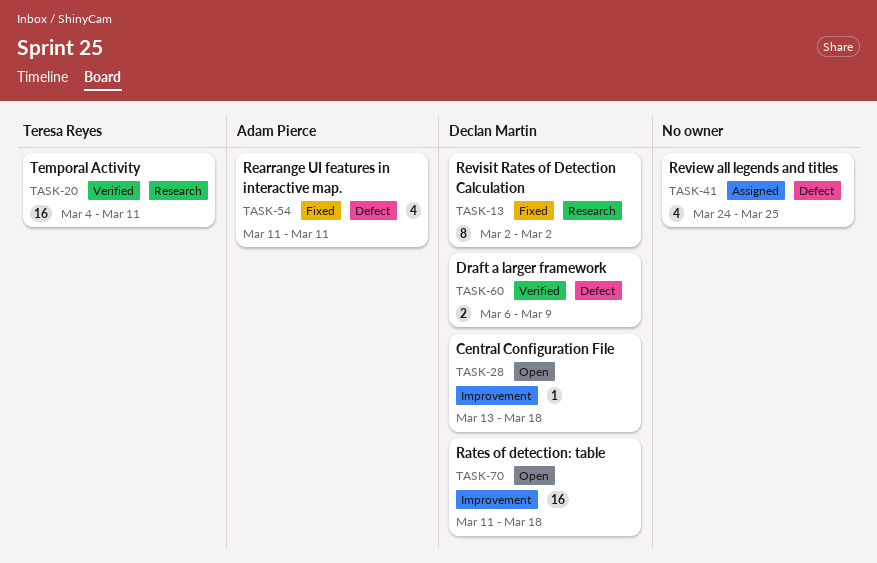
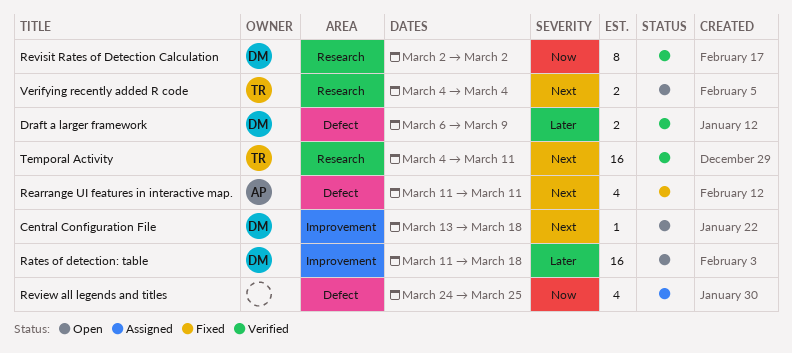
Revisit Rates of Detection Calculation, status: Fixed -> Verified
Verifying recently added R code: none -> present

